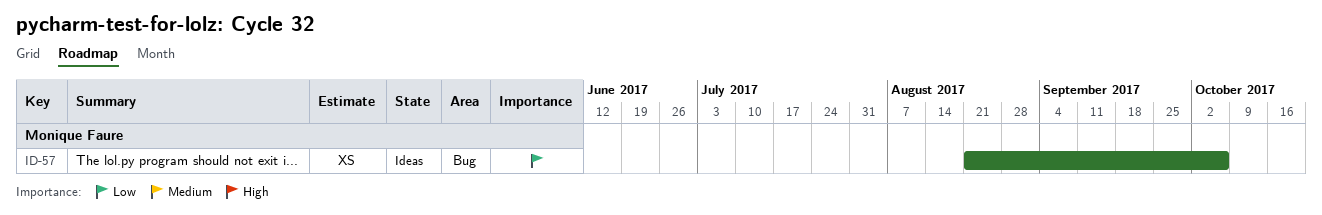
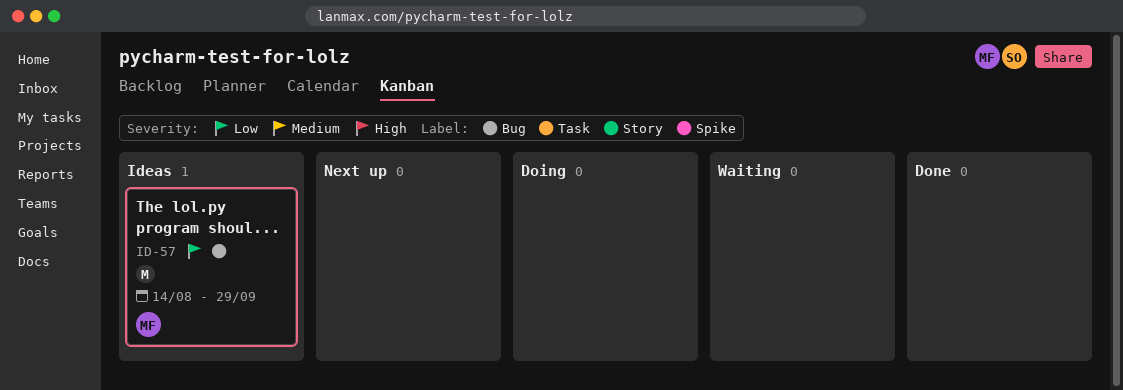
ID-57, estimate: XS -> M
ID-57, start: Aug 21 -> Aug 14
ID-57, due: Oct 6 -> Sep 29

